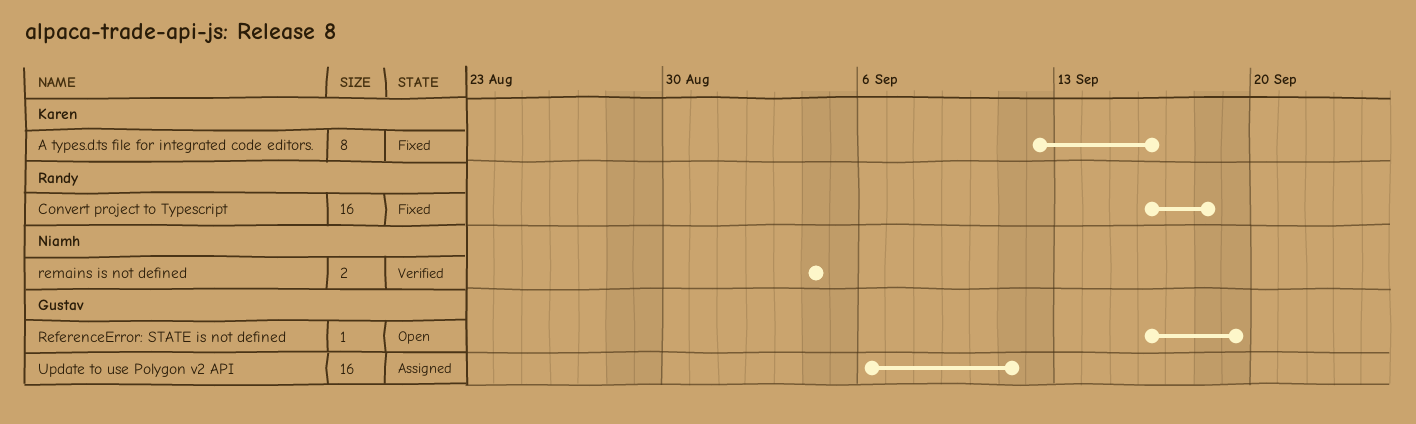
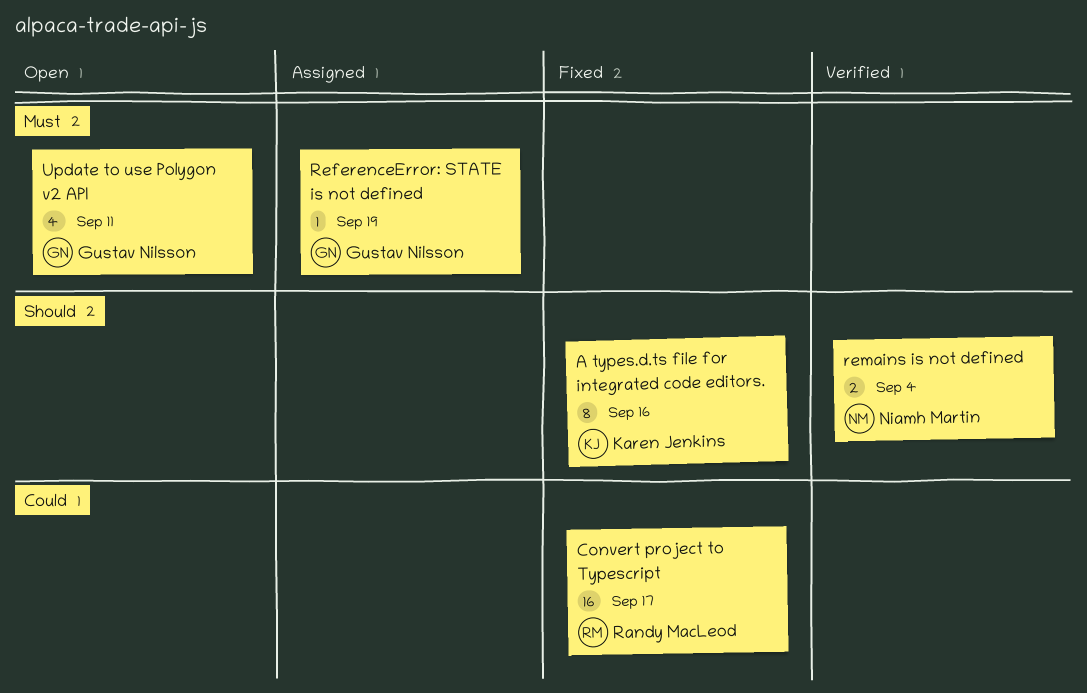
Convert project to Typescript, due: Sep 18 -> Sep 17
ReferenceError: STATE is not defined, status: Open -> Assigned
Update to use Polygon v2 API, status: Assigned -> Open
Update to use Polygon v2 API, estimate: 16 -> 4

